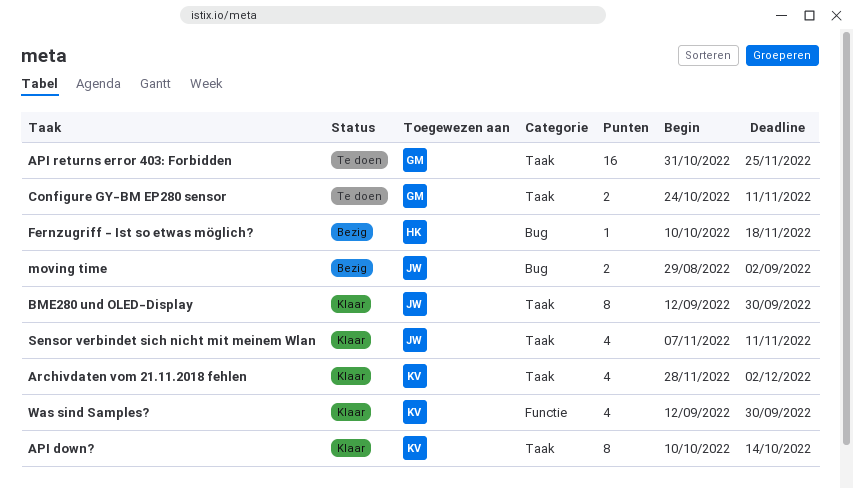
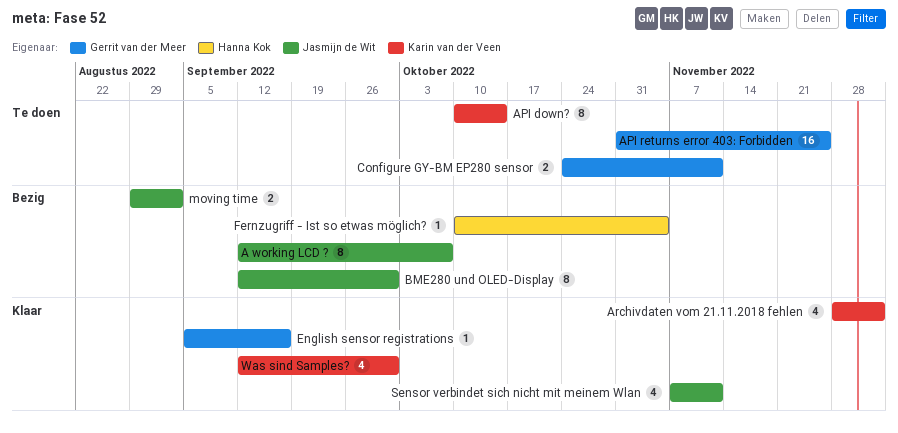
A working LCD ?: none -> present
API down?, status: Klaar -> Te doen
BME280 und OLED-Display, status: Klaar -> Bezig
English sensor registrations: none -> present
Fernzugriff - Ist so etwas möglich?, due: Nov 18 -> Nov 4

